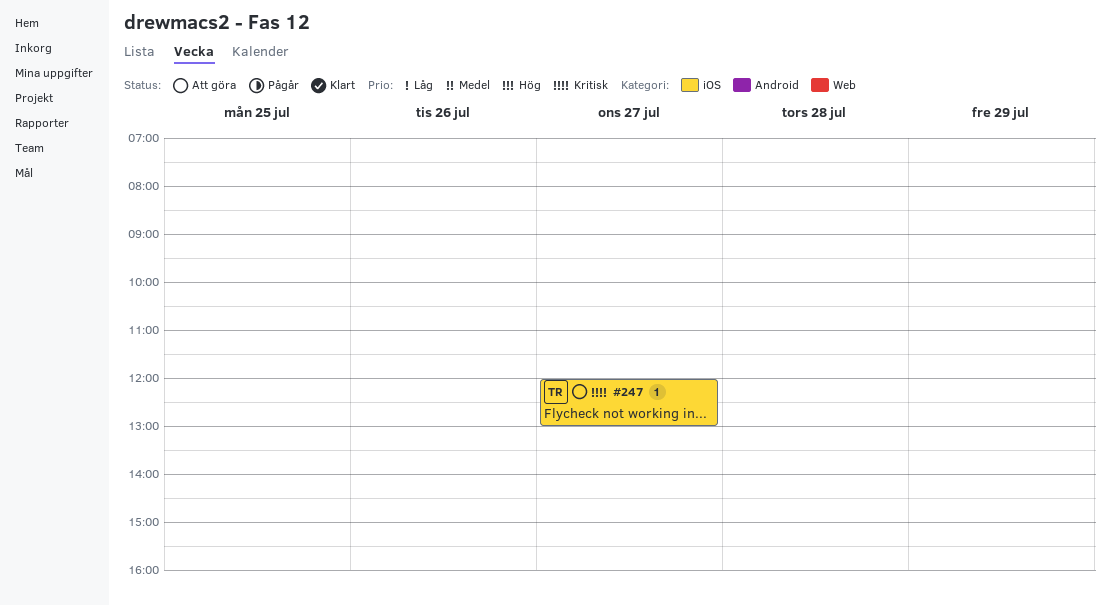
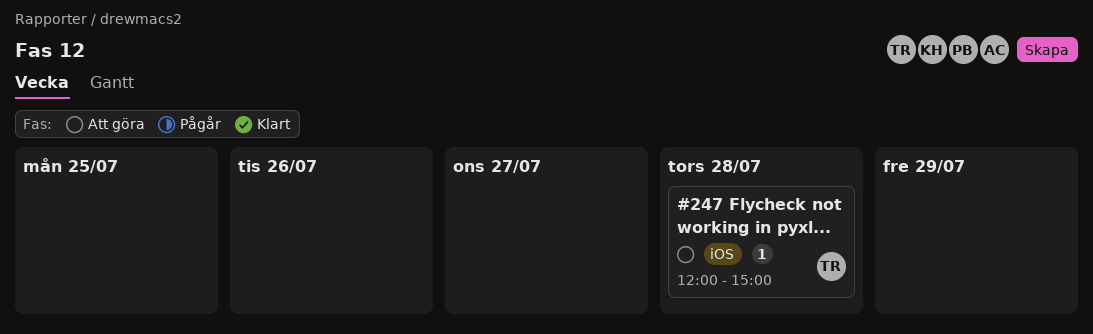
#247, day: Jul 27 -> Jul 28
#247, ends: 13:00 -> 15:00

